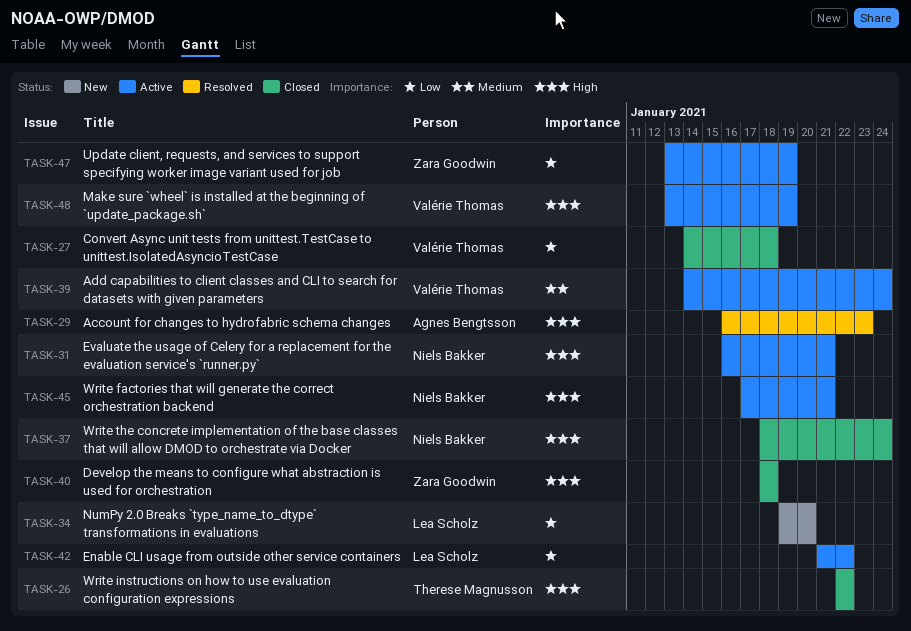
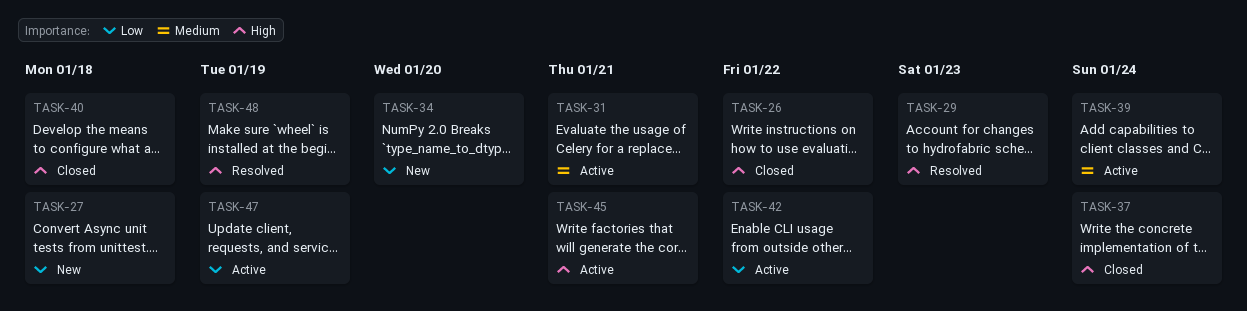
TASK-27, status: Closed -> New
TASK-31, priority: High -> Medium
TASK-48, status: Active -> Resolved

